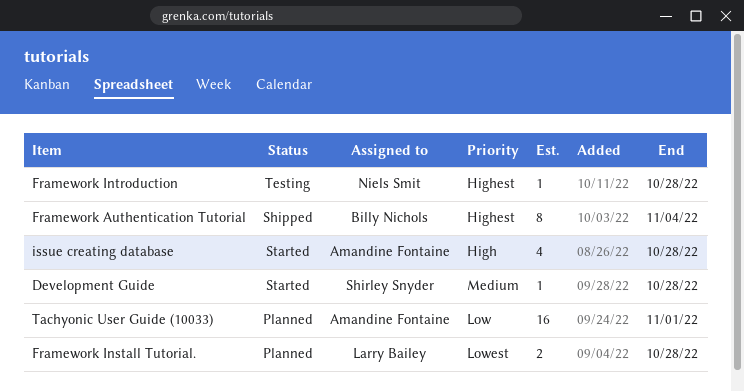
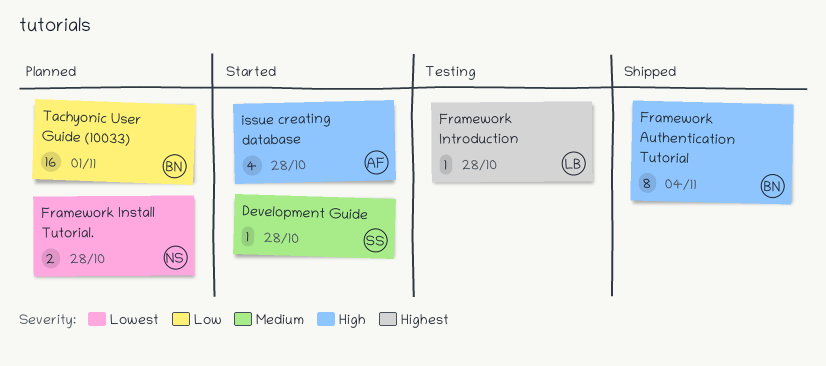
Framework Authentication Tutorial, priority: Highest -> High
Framework Install Tutorial., owner: Larry Bailey -> Niels Smit
Framework Introduction, owner: Niels Smit -> Larry Bailey
Tachyonic User Guide (10033), owner: Amandine Fontaine -> Billy Nichols

